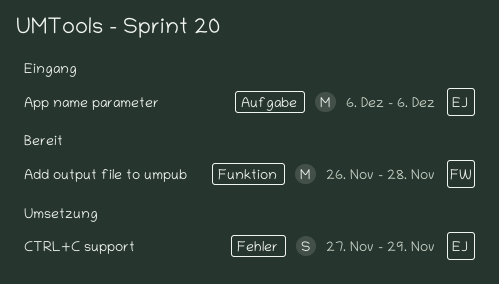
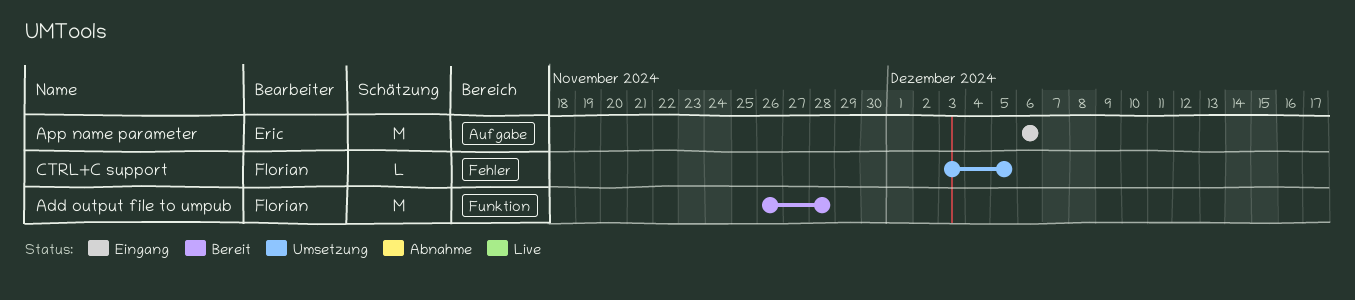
CTRL+C support, owner: Eric -> Florian
CTRL+C support, estimate: S -> L
CTRL+C support, start: Nov 27 -> Dec 3
CTRL+C support, due: Nov 29 -> Dec 5

